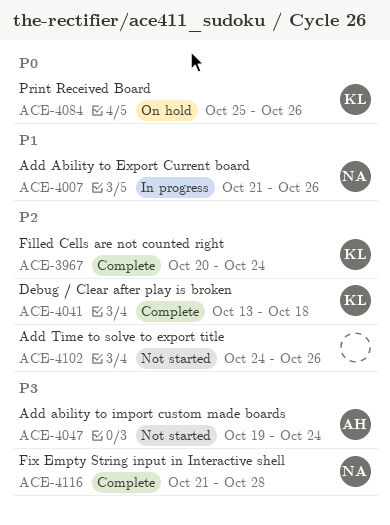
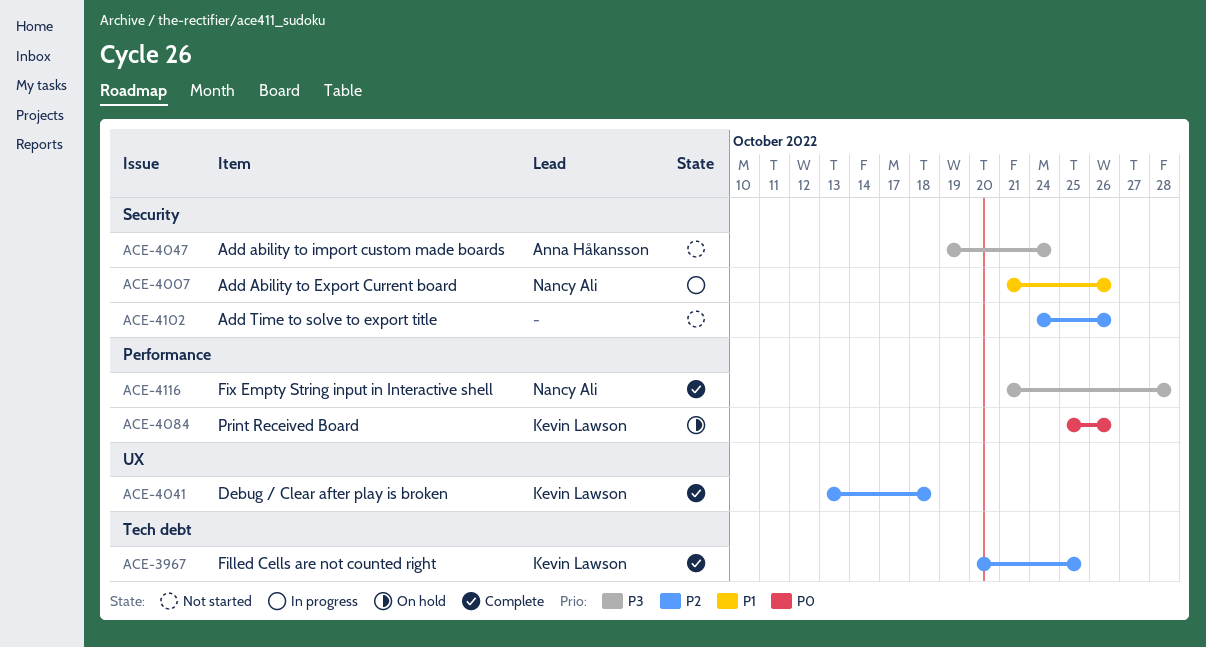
ACE-3967, due: Oct 24 -> Oct 25

